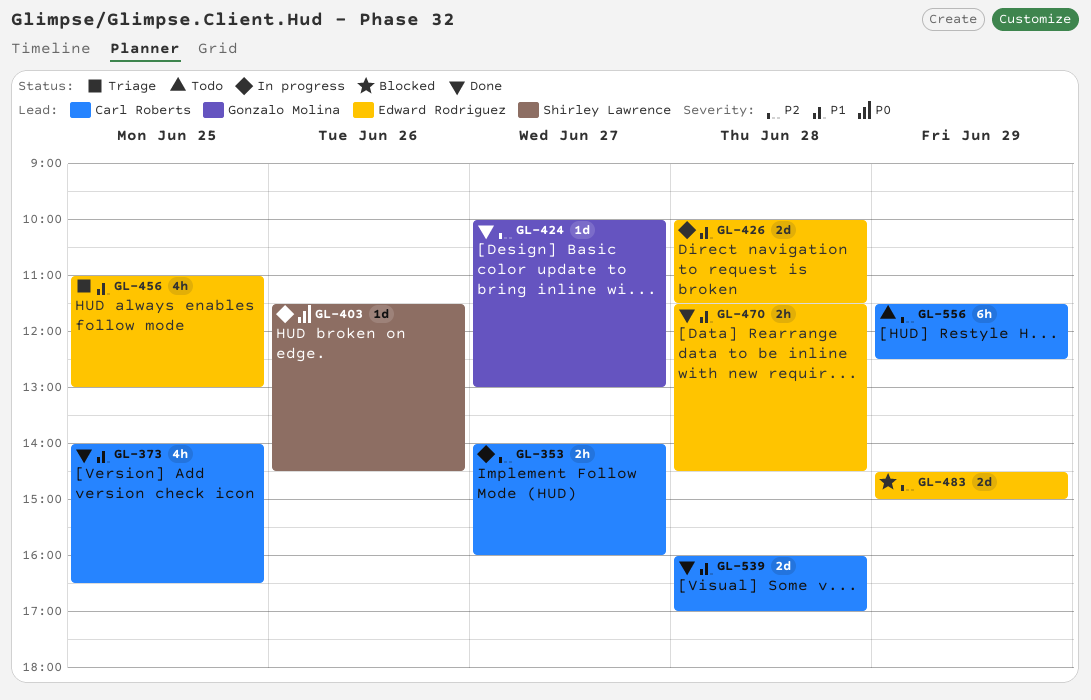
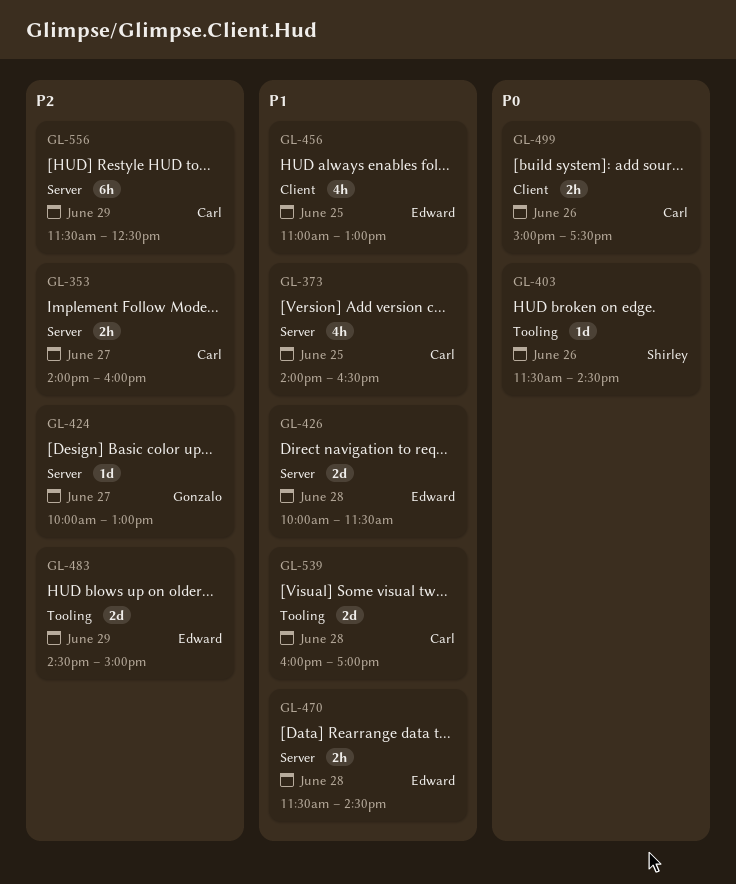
GL-499: none -> present

